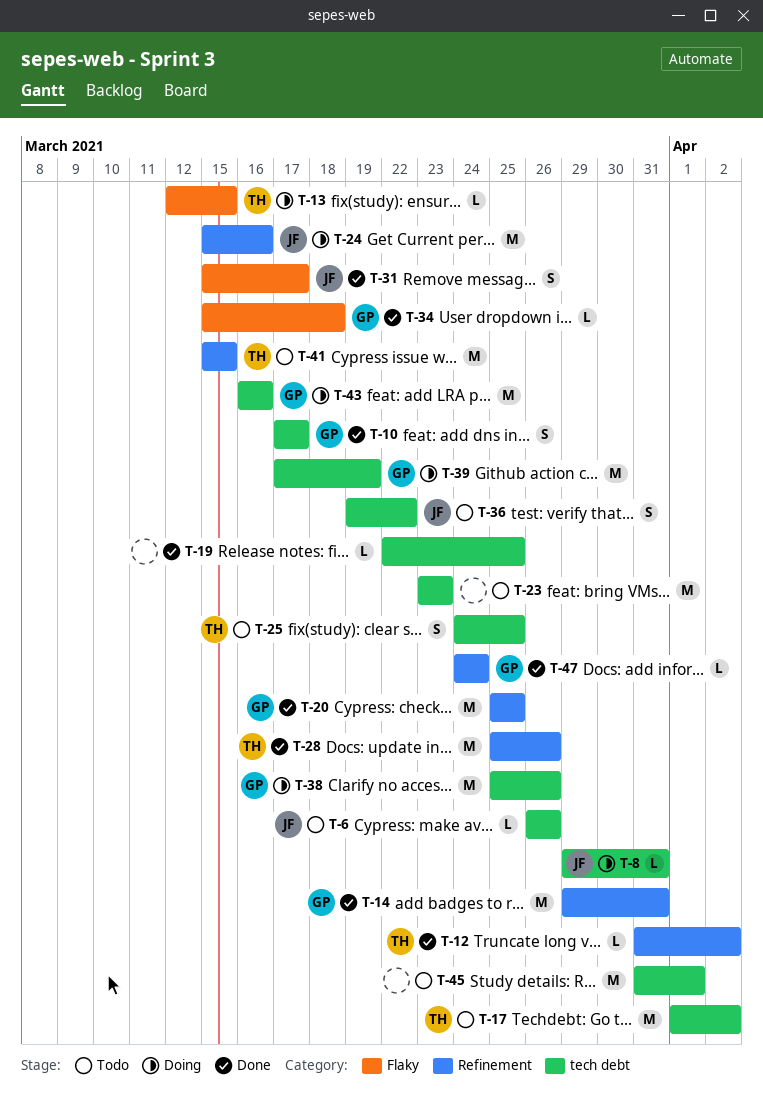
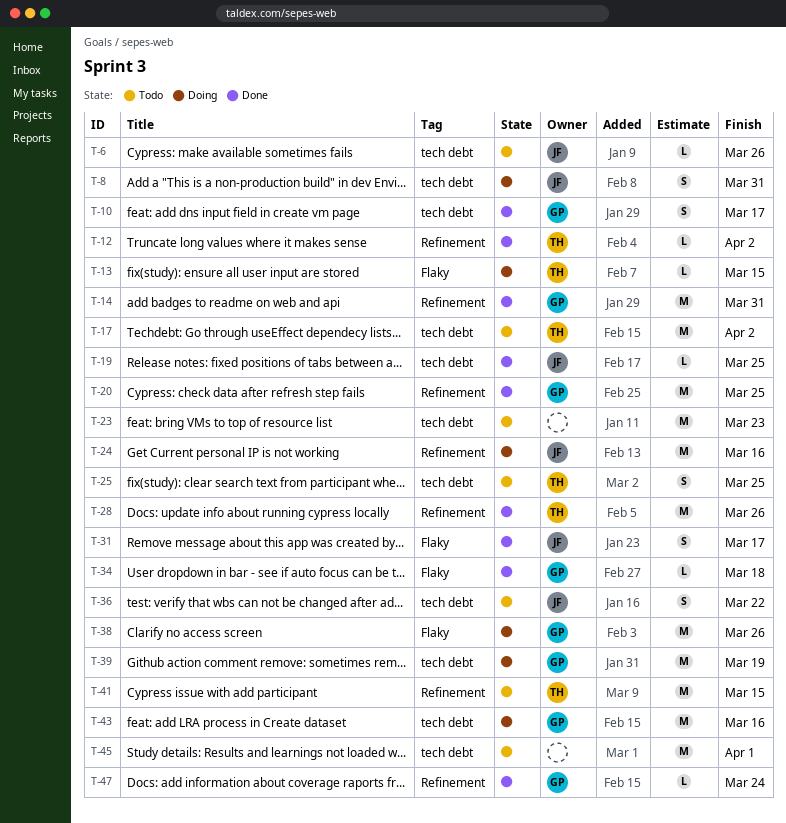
T-8, estimate: L -> S
T-19, owner: none -> JF
T-38, label: tech debt -> Flaky

